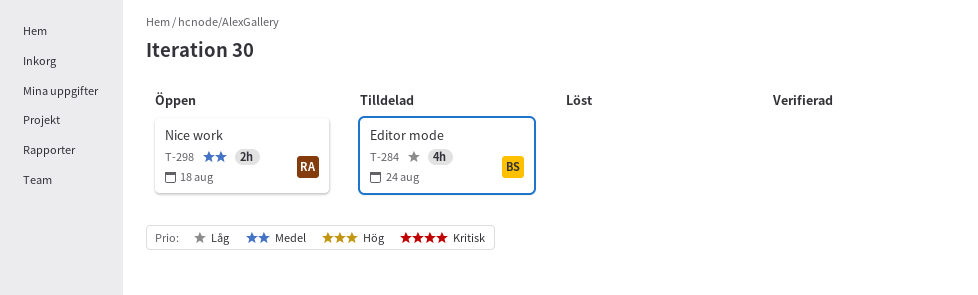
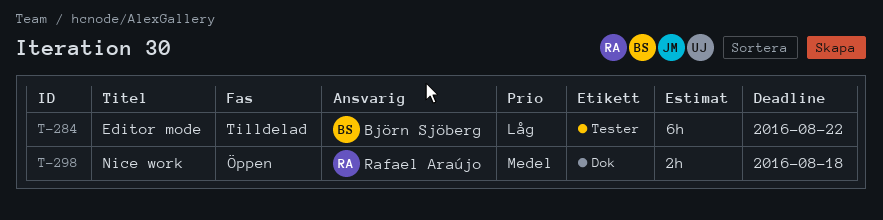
T-284, estimate: 4h -> 6h
T-284, due: Aug 24 -> Aug 22

